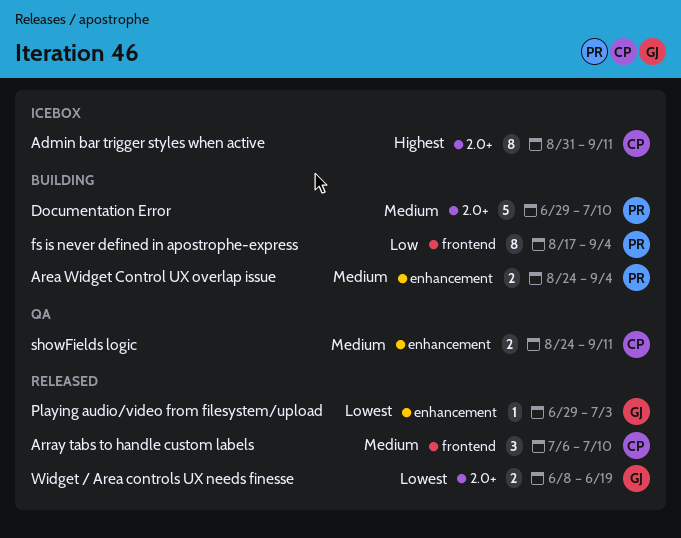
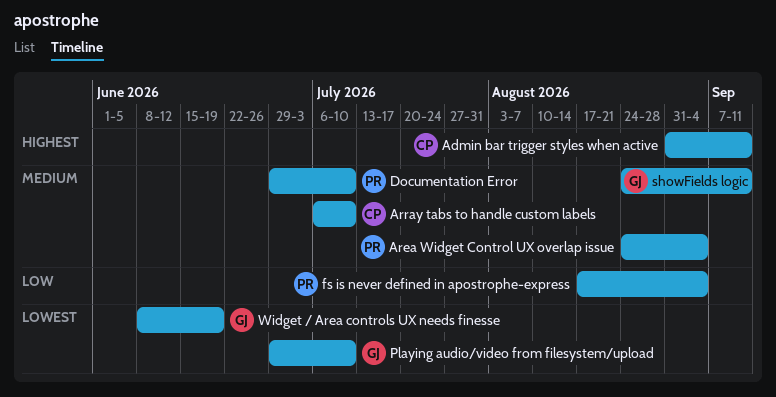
Playing audio/video from filesystem/upload, due: Jul 3 -> Jul 10
showFields logic, owner: CP -> GJ

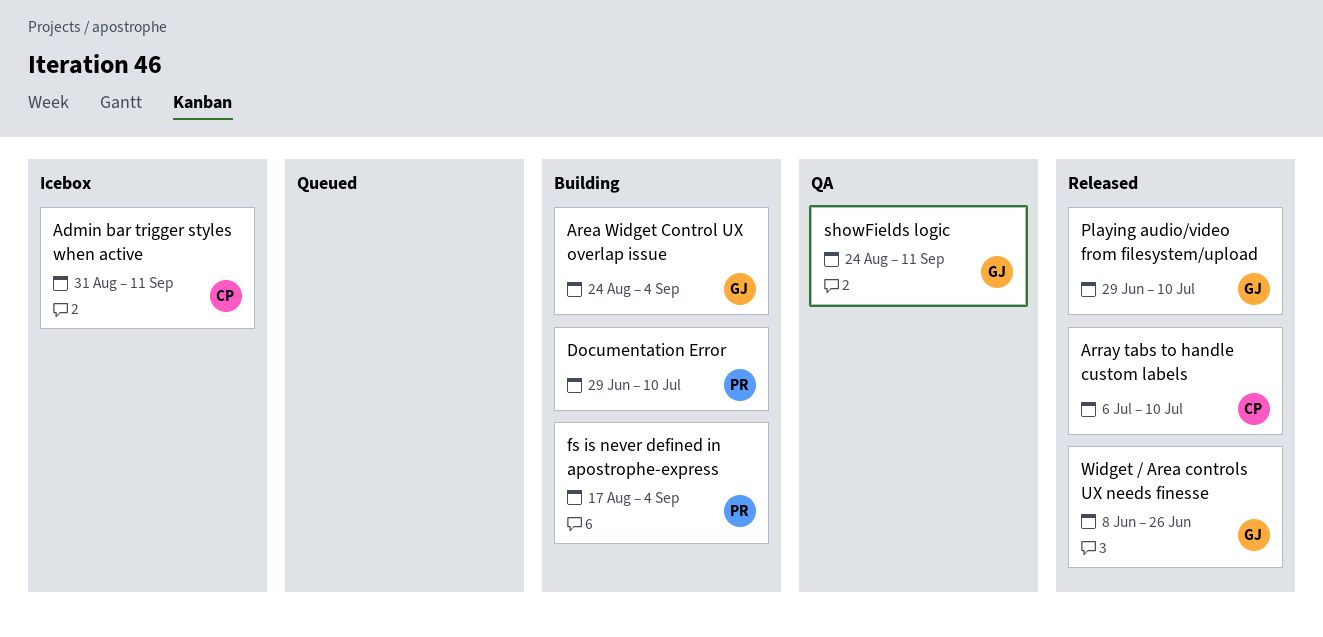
Area Widget Control UX overlap issue, owner: PR -> GJ
Widget / Area controls UX needs finesse, due: Jun 19 -> Jun 26

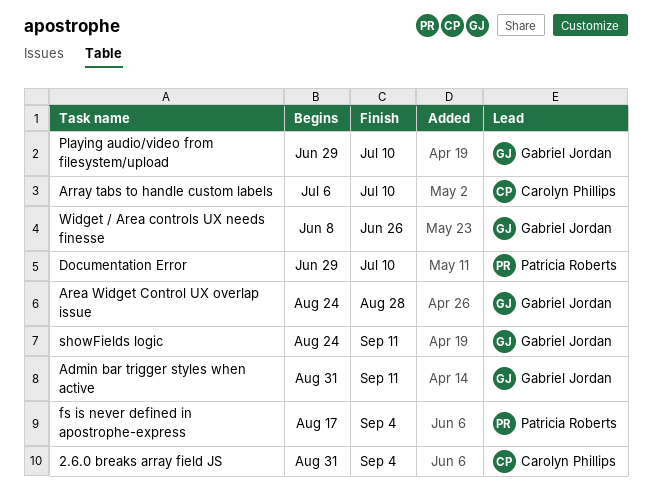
2.6.0 breaks array field JS: none -> present
Admin bar trigger styles when active, owner: Carolyn Phillips -> Gabriel Jordan
Area Widget Control UX overlap issue, due: Sep 4 -> Aug 28

